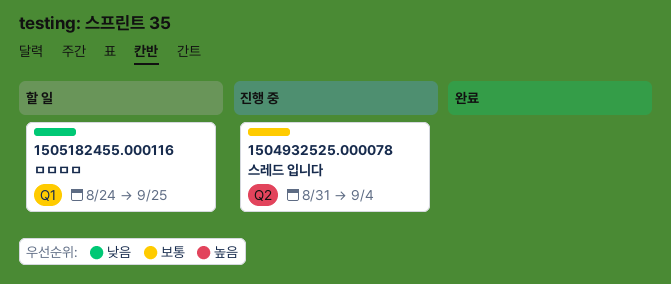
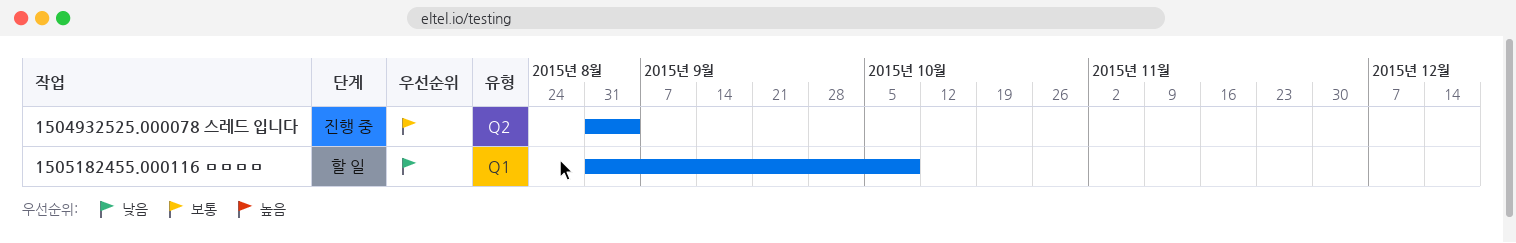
1505182455.000116 ㅁㅁㅁㅁ, start: Aug 24 -> Aug 31
1505182455.000116 ㅁㅁㅁㅁ, due: Sep 25 -> Oct 9

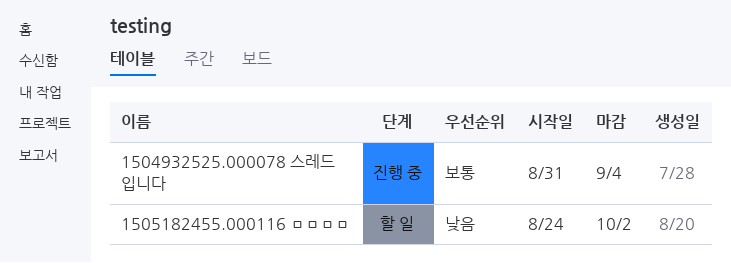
1505182455.000116 ㅁㅁㅁㅁ, start: Aug 31 -> Aug 24
1505182455.000116 ㅁㅁㅁㅁ, due: Oct 9 -> Oct 2

